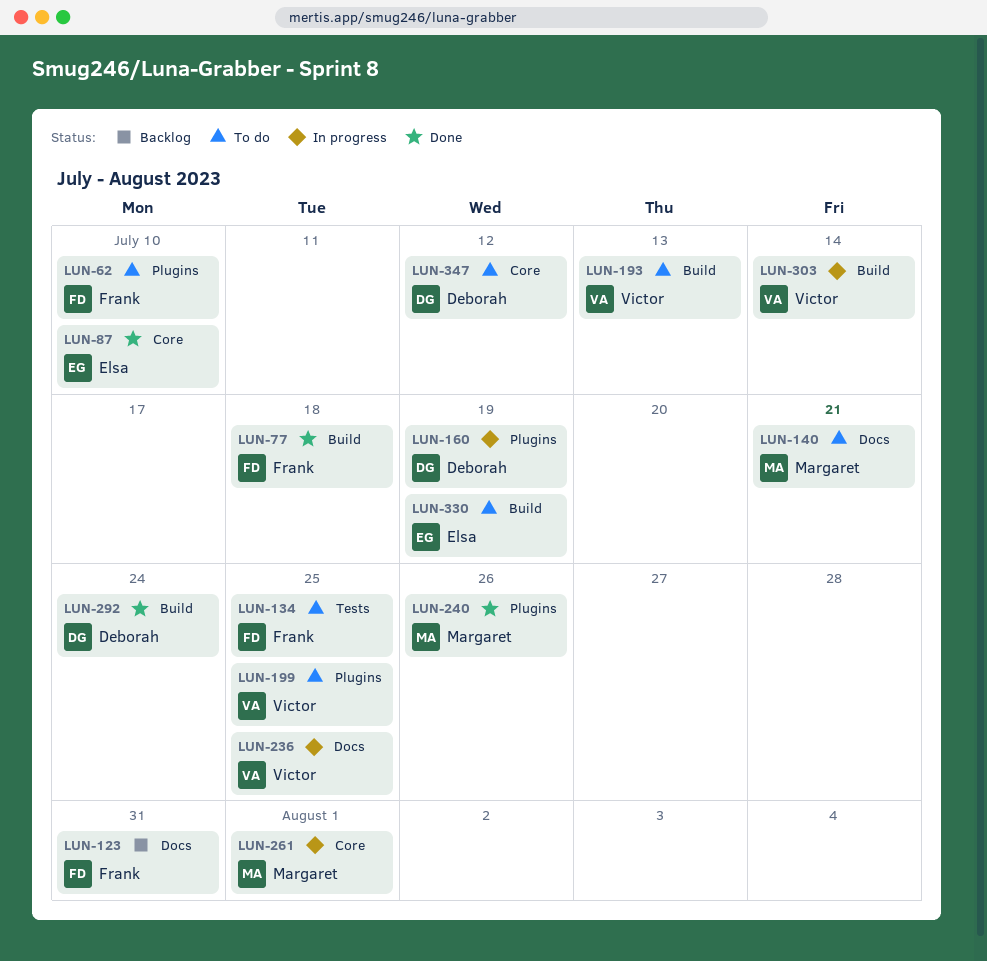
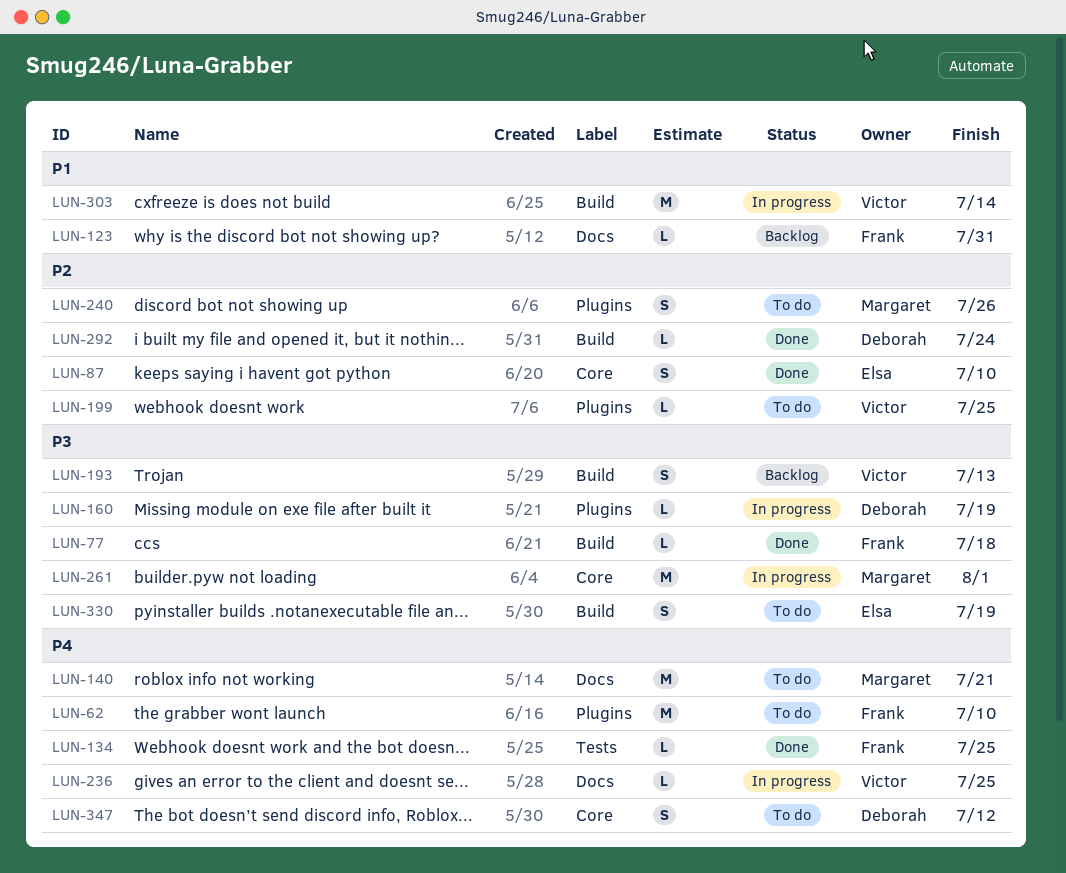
LUN-134, status: To do -> Done
LUN-193, status: To do -> Backlog
LUN-240, status: Done -> To do

